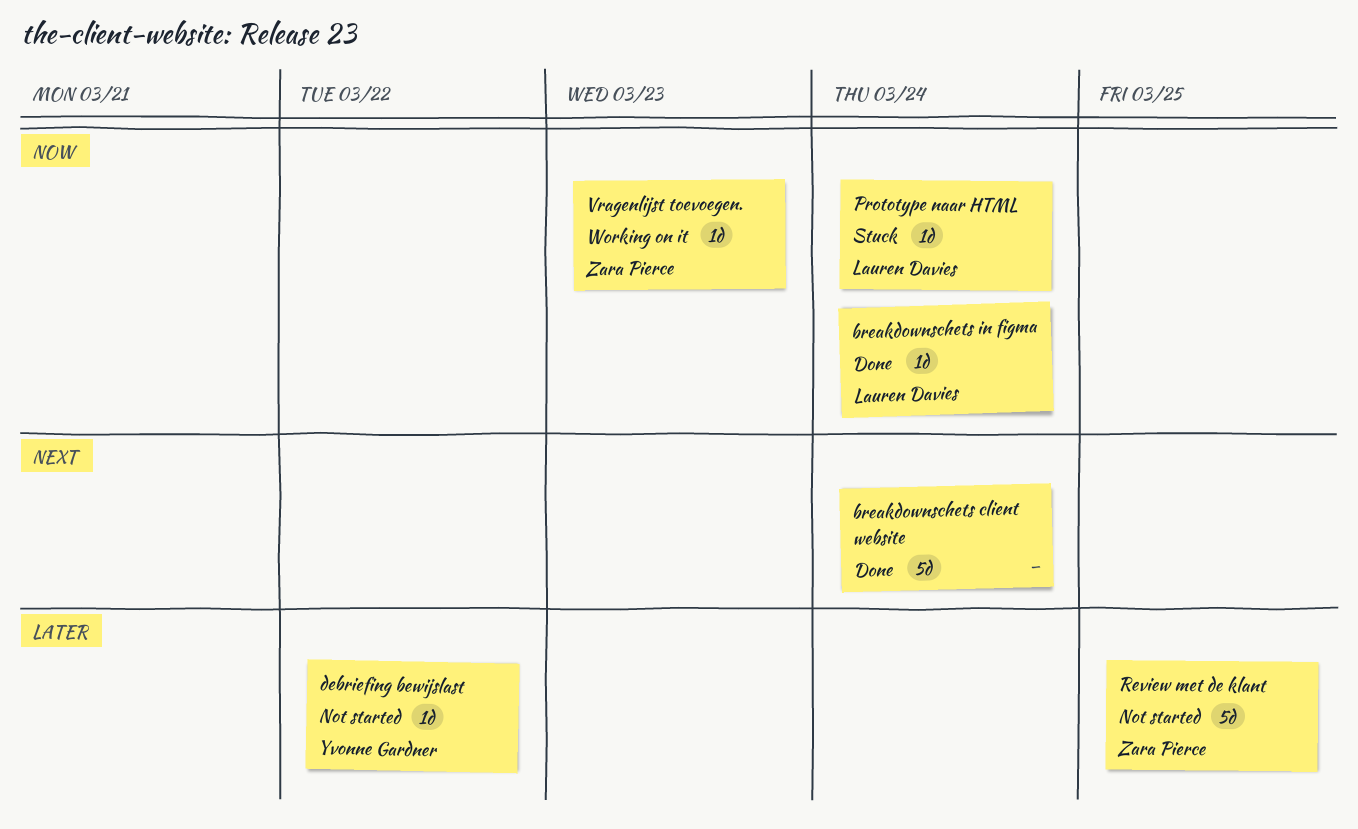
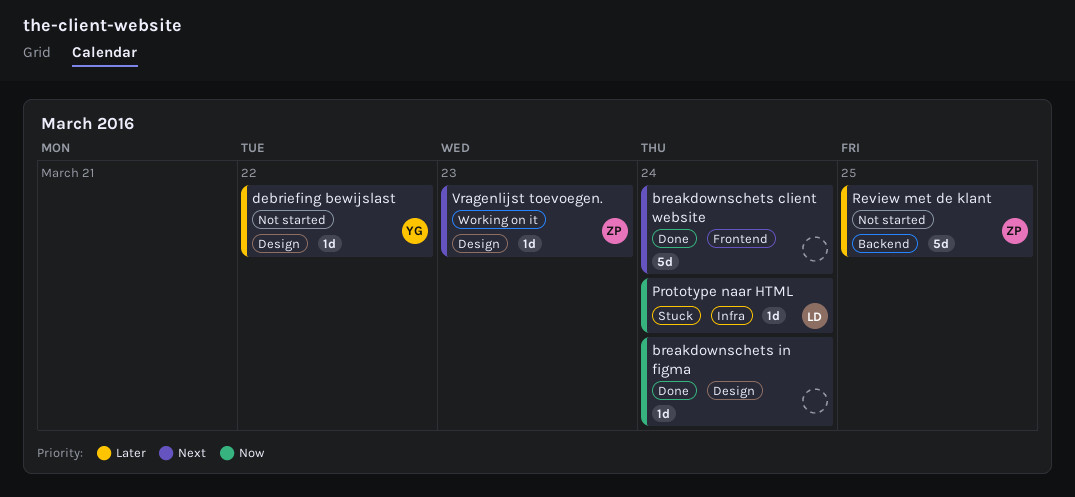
breakdownschets in figma, owner: Lauren Davies -> none
Vragenlijst toevoegen., priority: Now -> Next

